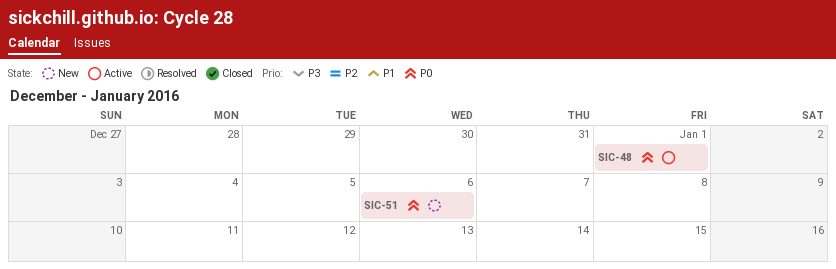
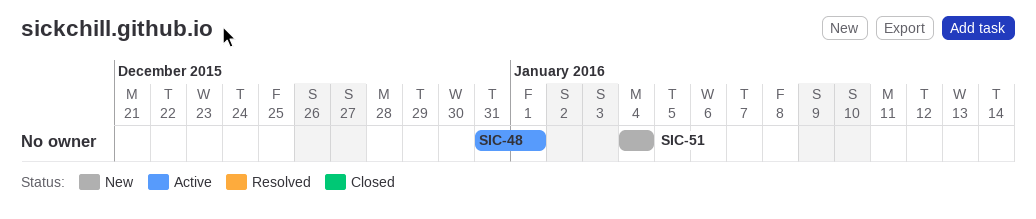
SIC-51, due: Jan 6 -> Jan 4

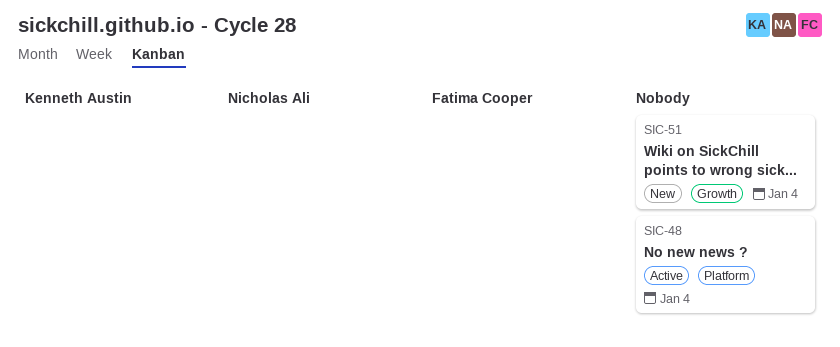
SIC-48, due: Jan 1 -> Jan 4

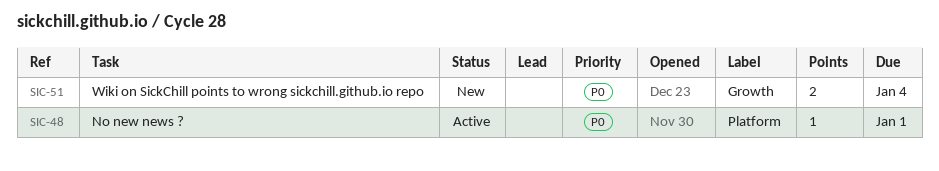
SIC-48, due: Jan 4 -> Jan 1

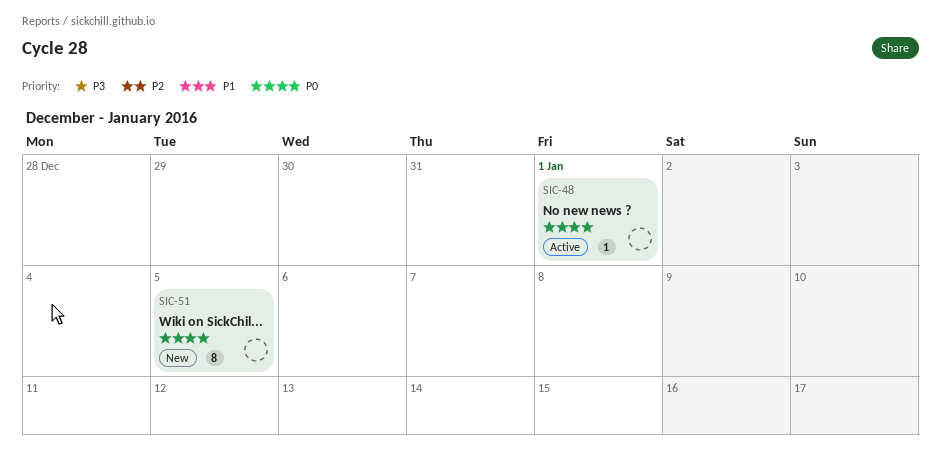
SIC-51, estimate: 2 -> 8
SIC-51, due: Jan 4 -> Jan 5

